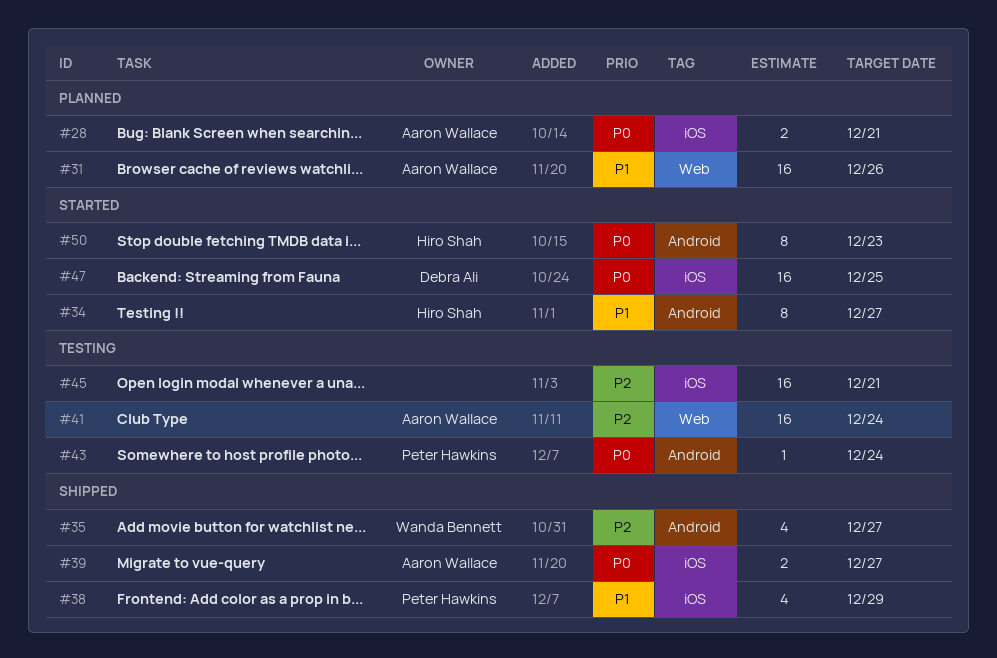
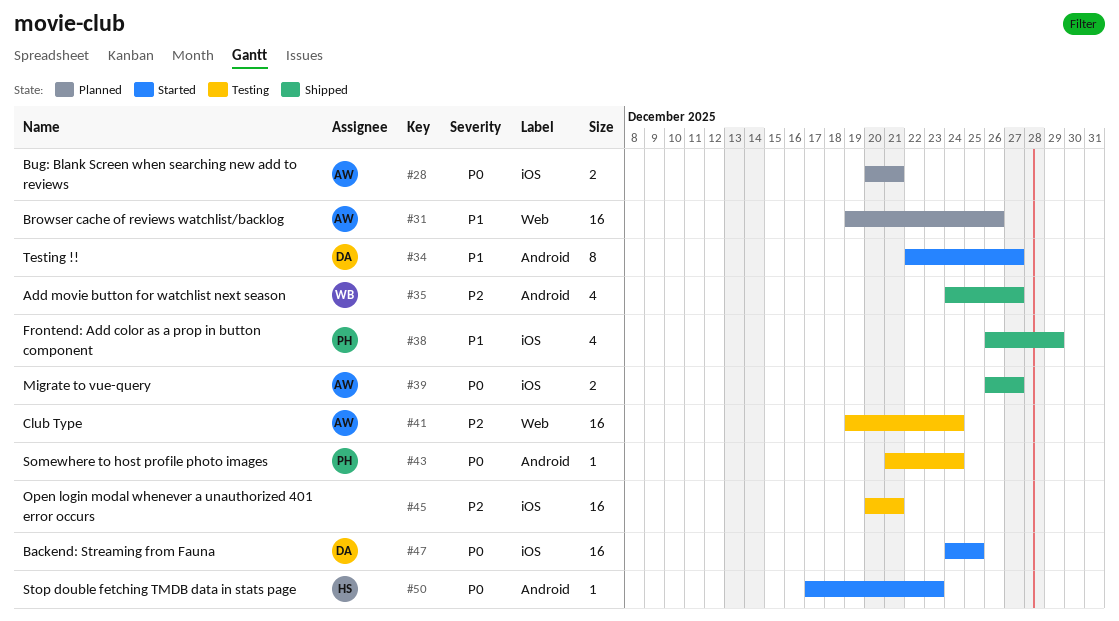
#34, owner: Hiro Shah -> Debra Ali
#50, estimate: 8 -> 1

